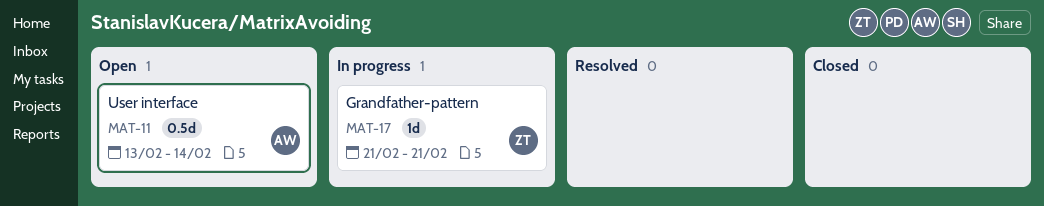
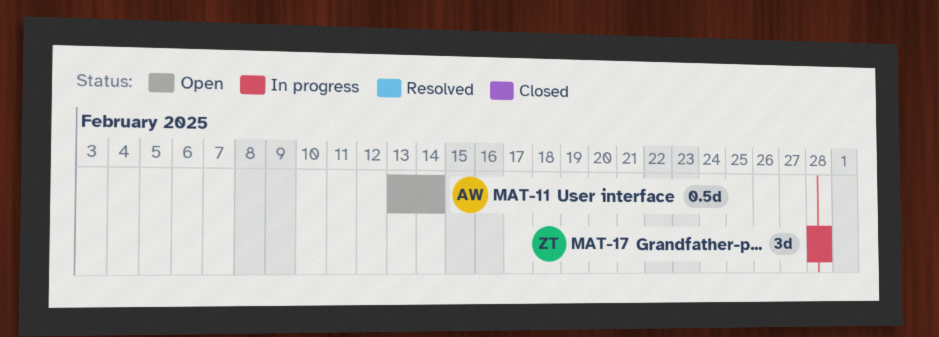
MAT-17, estimate: 1d -> 3d
MAT-17, start: Feb 21 -> Feb 28
MAT-17, due: Feb 21 -> Feb 28

